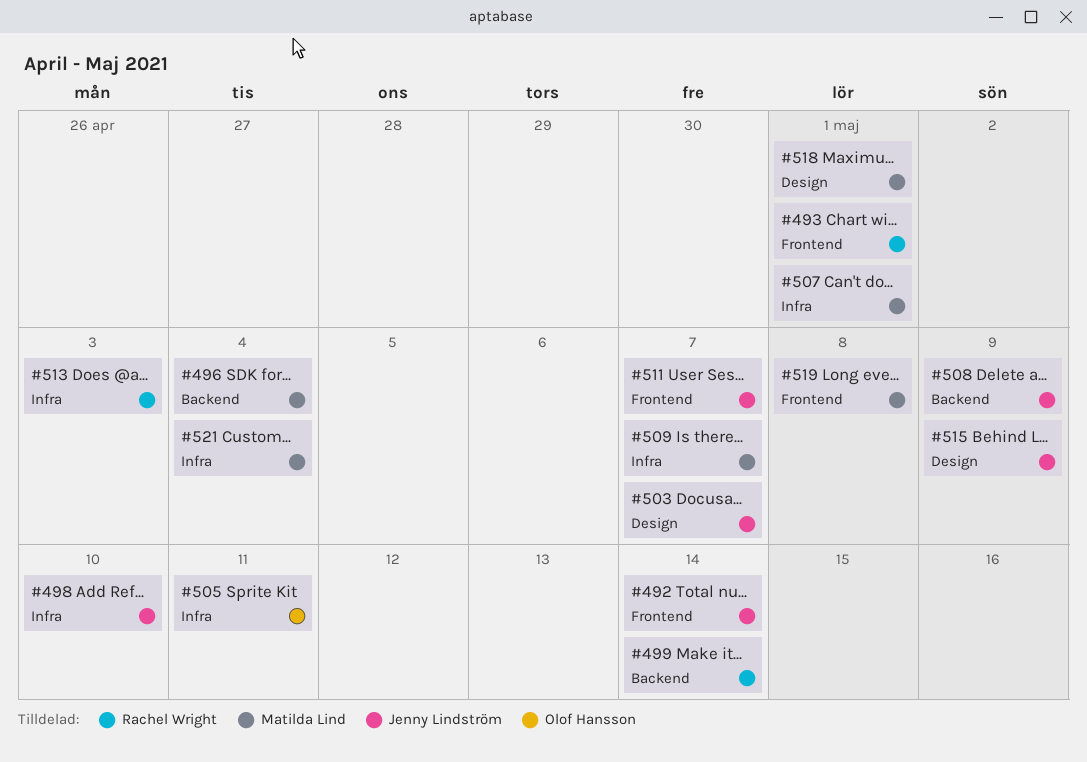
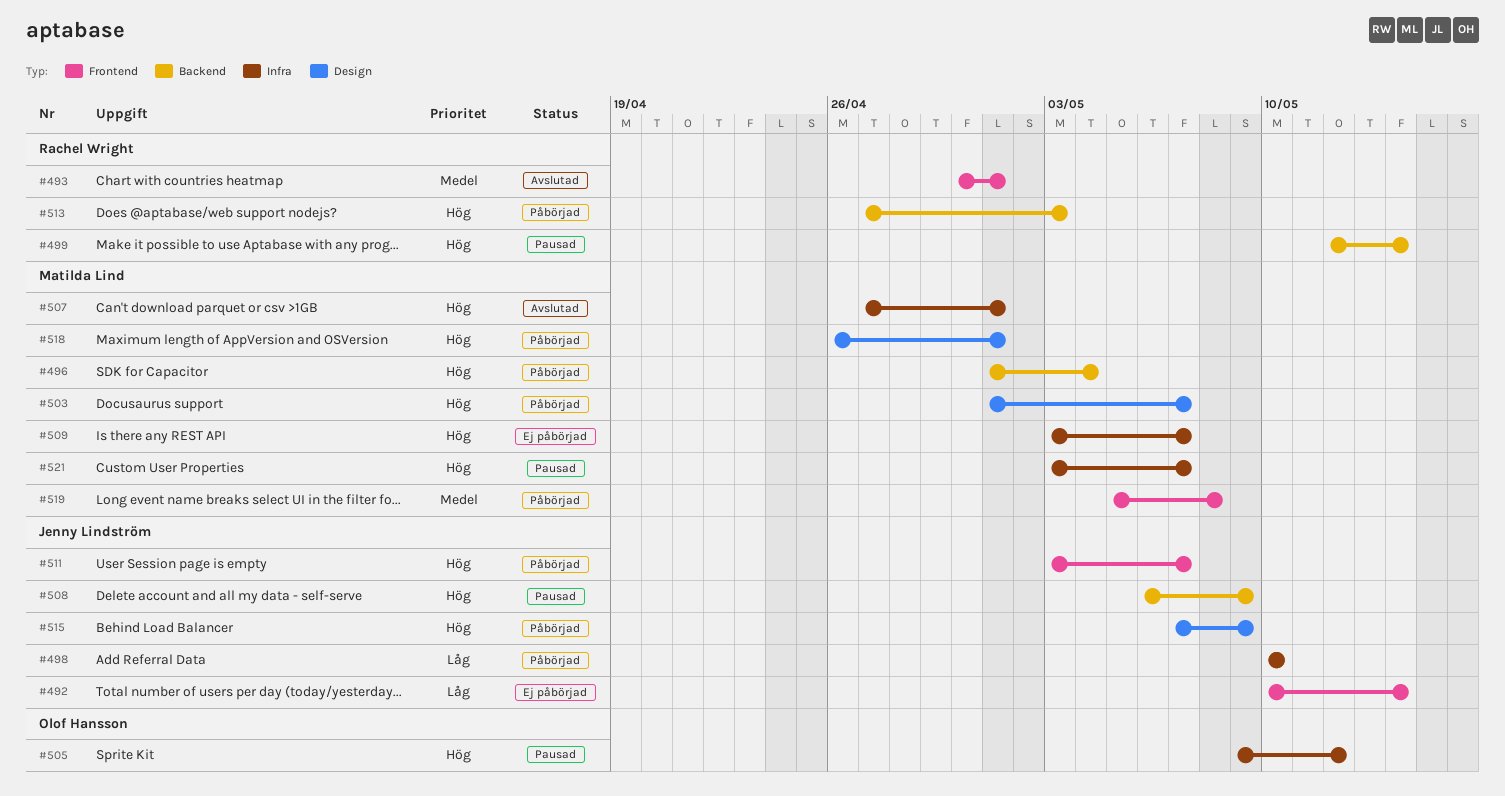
#503, owner: Jenny Lindström -> Matilda Lind
#505, due: May 11 -> May 12
#513, label: Infra -> Backend
#521, due: May 4 -> May 7

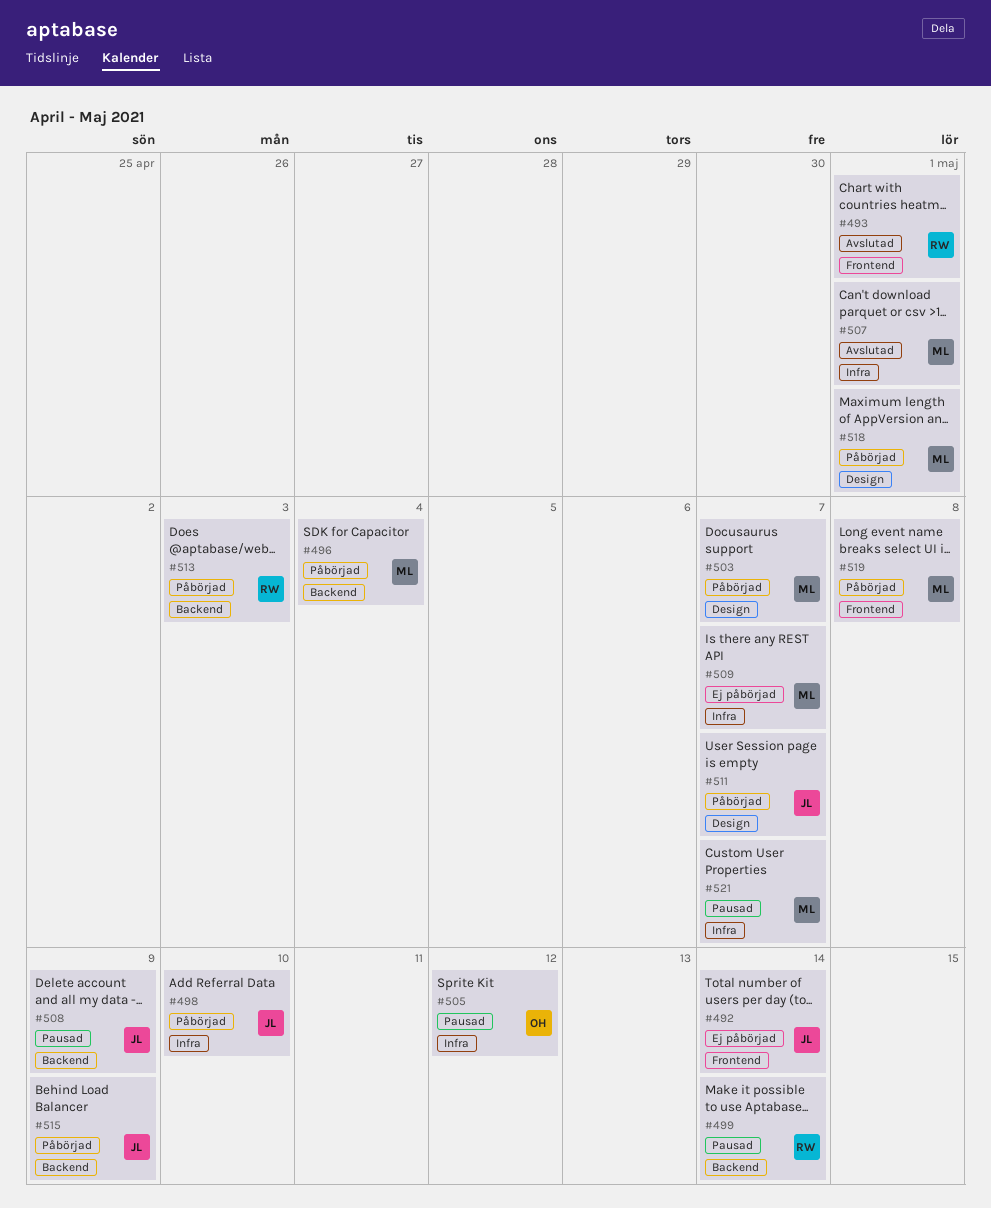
#511, label: Frontend -> Design
#515, label: Design -> Backend

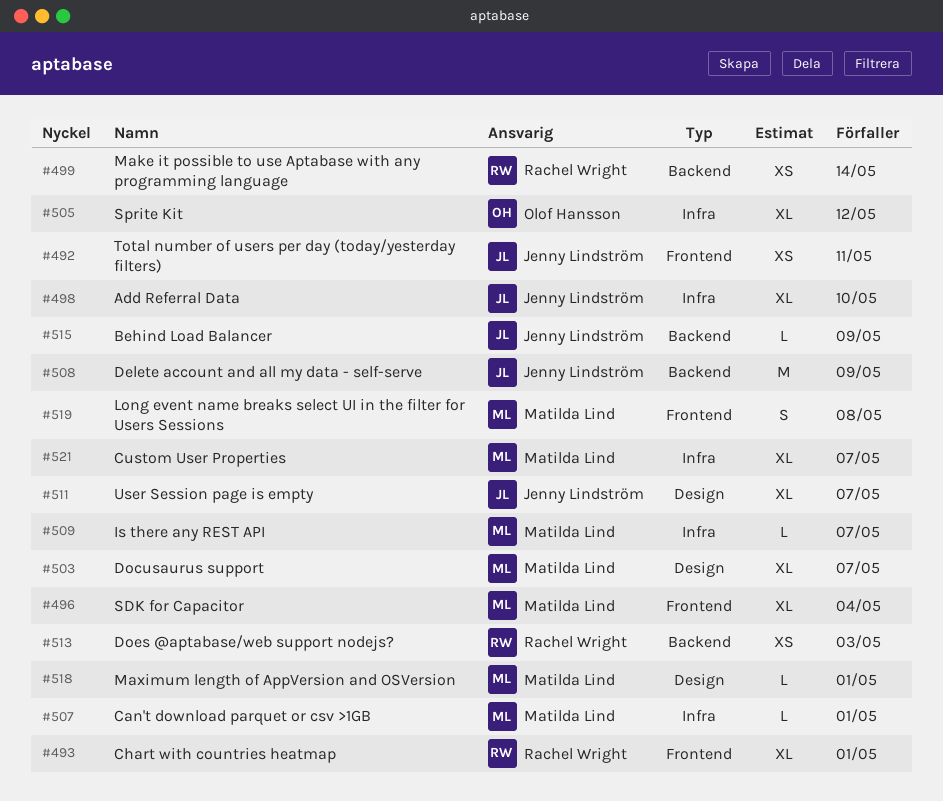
#492, due: May 14 -> May 11
#496, label: Backend -> Frontend

